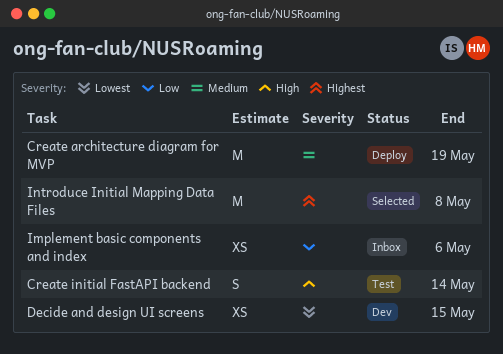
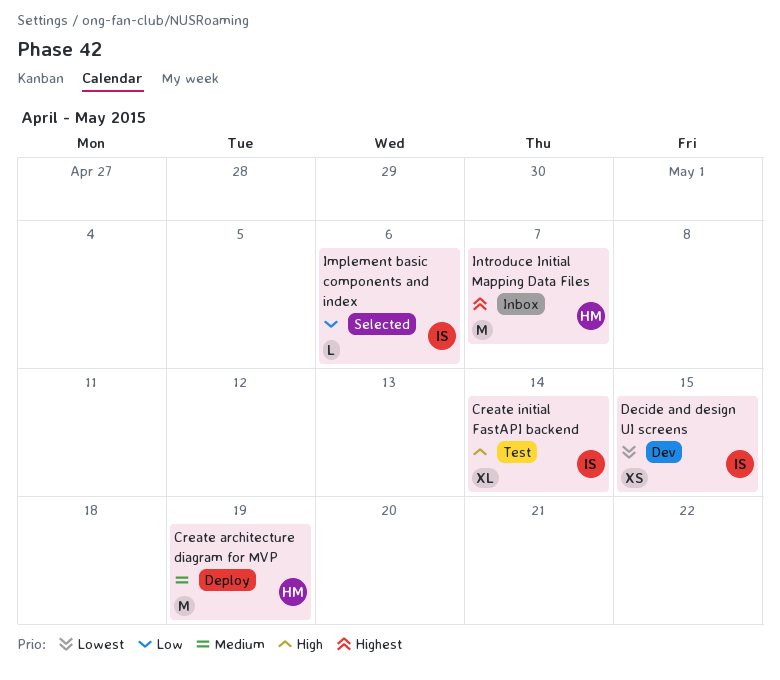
Create initial FastAPI backend, estimate: S -> XL
Implement basic components and index, status: Inbox -> Selected
Implement basic components and index, estimate: XS -> L
Introduce Initial Mapping Data Files, status: Selected -> Inbox
Introduce Initial Mapping Data Files, due: May 8 -> May 7

